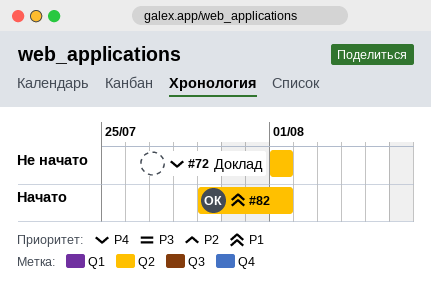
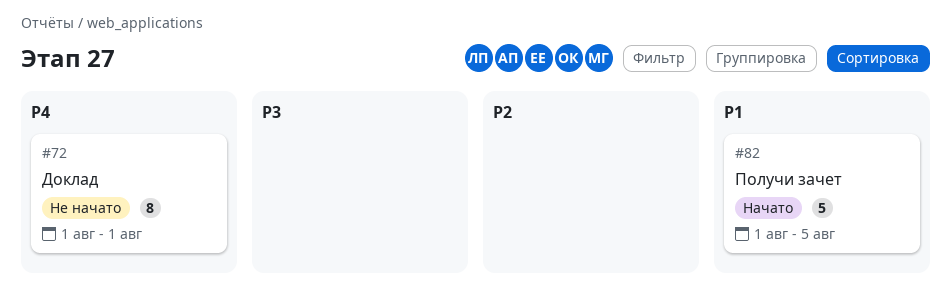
#82, start: Jul 29 -> Aug 1
#82, due: Aug 1 -> Aug 5

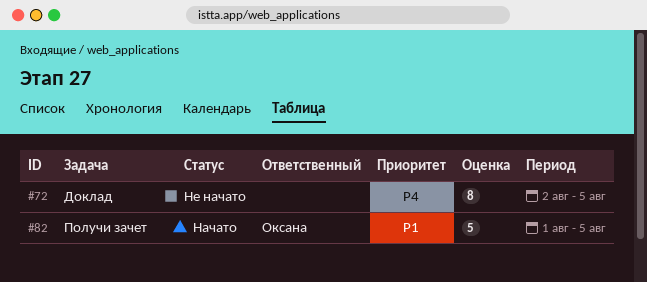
#72, start: Aug 1 -> Aug 2
#72, due: Aug 1 -> Aug 5

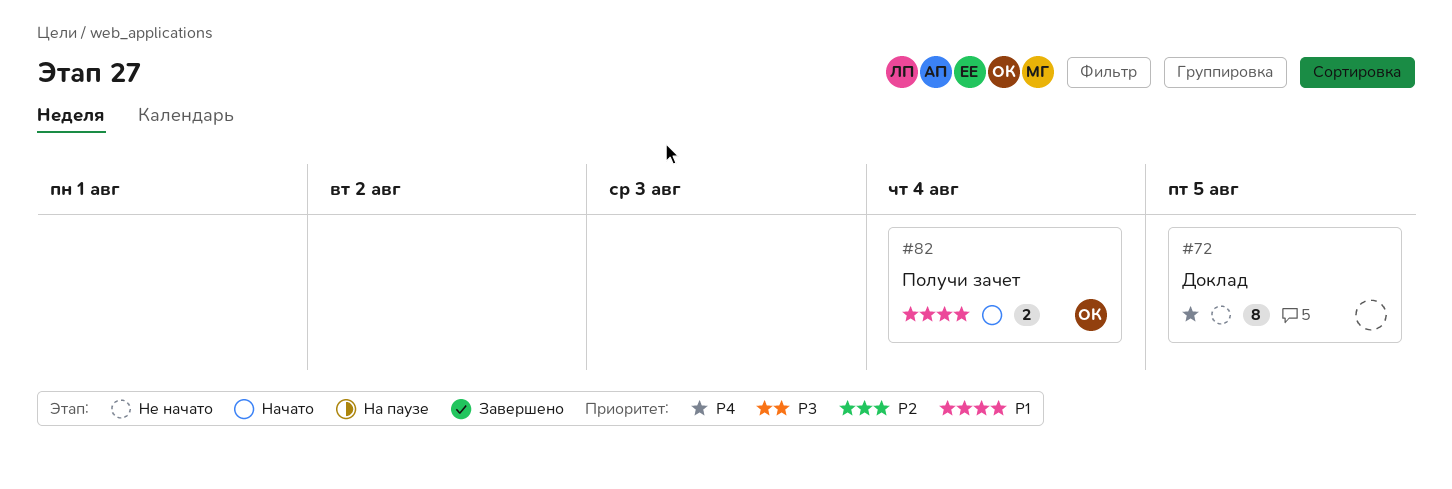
#82, estimate: 5 -> 2
#82, due: Aug 5 -> Aug 4

